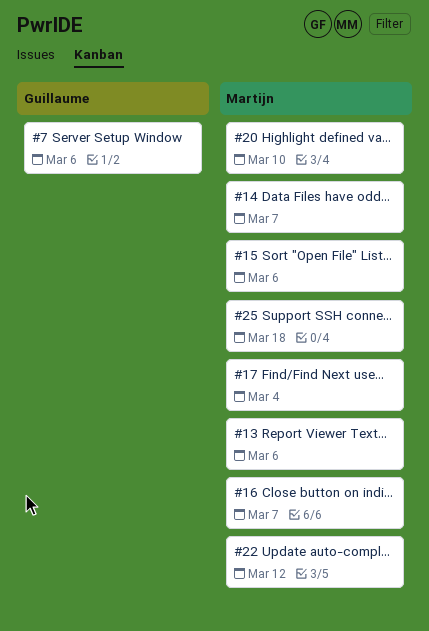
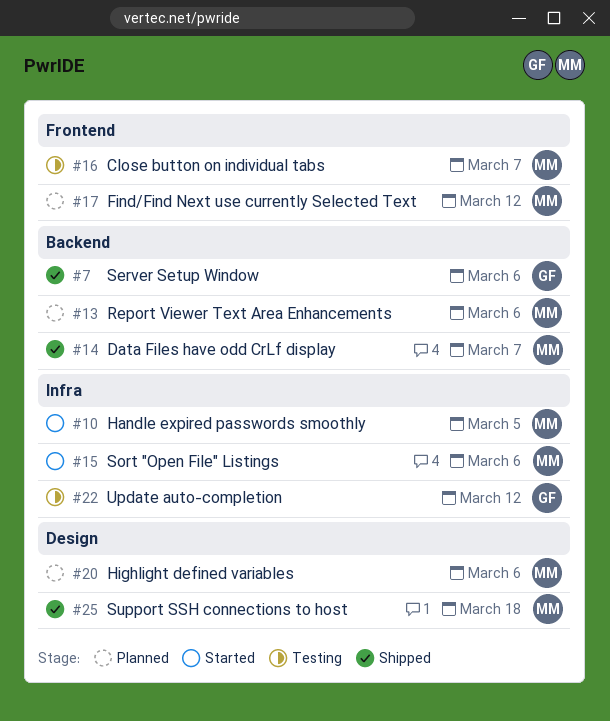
#10: none -> present
#17, due: Mar 4 -> Mar 12
#20, due: Mar 10 -> Mar 6
#22, owner: Martijn -> Guillaume

